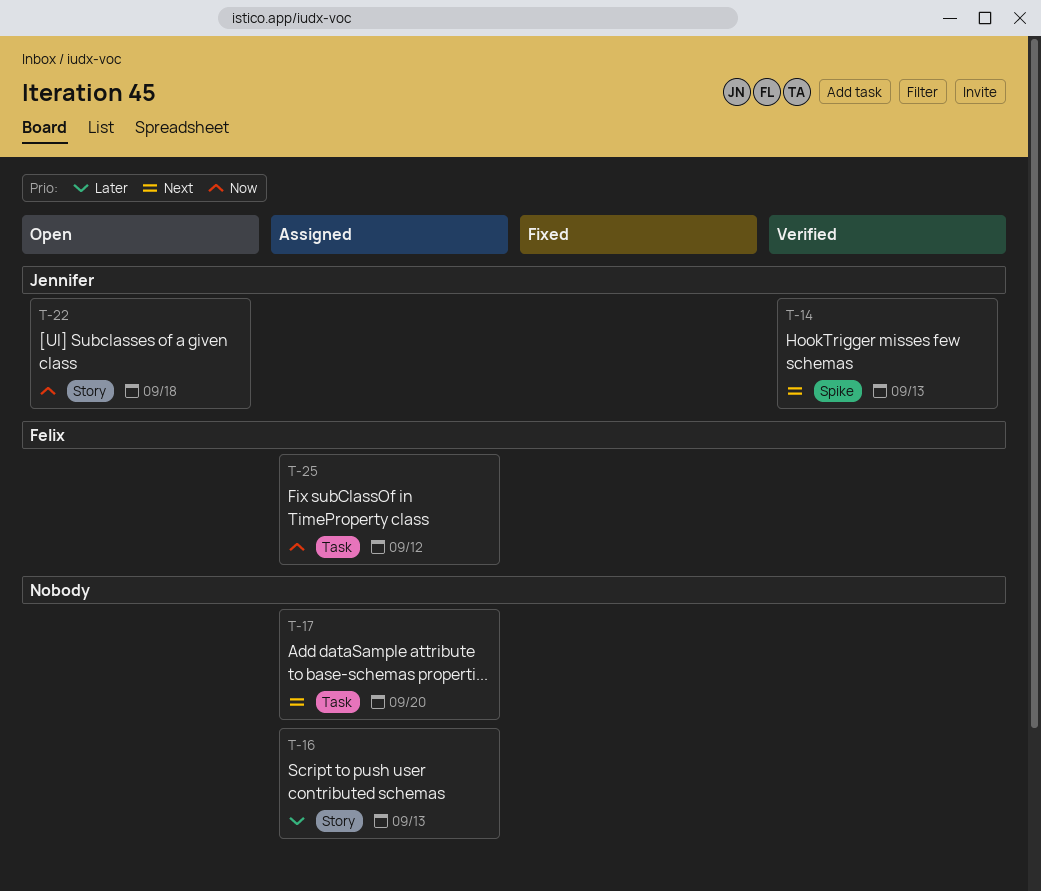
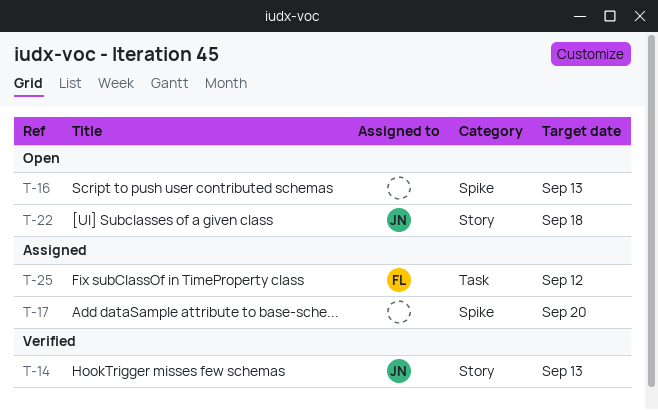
T-14, label: Spike -> Story
T-16, status: Assigned -> Open
T-16, label: Story -> Spike
T-17, label: Task -> Spike

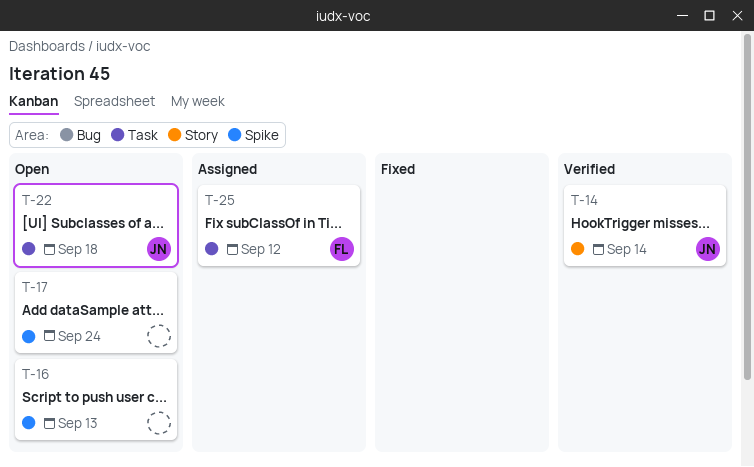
T-14, due: Sep 13 -> Sep 14
T-17, status: Assigned -> Open
T-17, due: Sep 20 -> Sep 24
T-22, label: Story -> Task

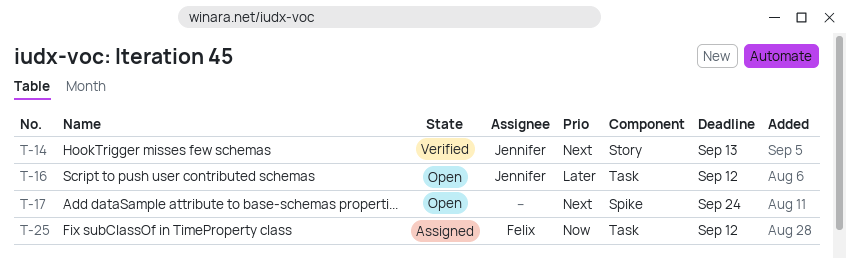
T-14, due: Sep 14 -> Sep 13
T-16, owner: none -> Jennifer
T-16, label: Spike -> Task
T-16, due: Sep 13 -> Sep 12
T-22: present -> none

